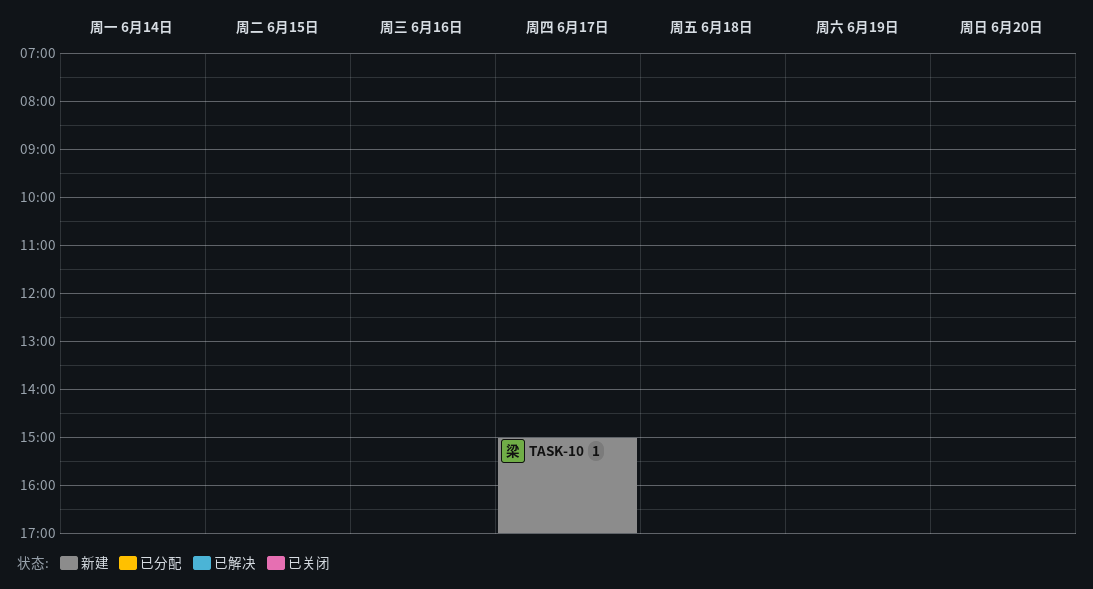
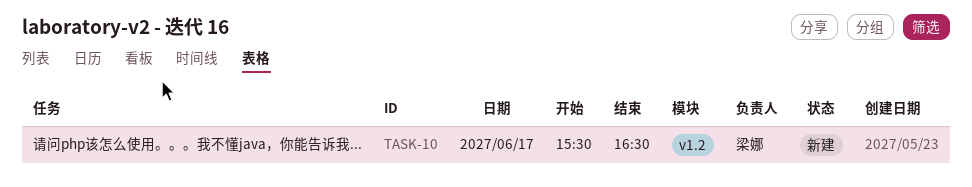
TASK-10, begins: 15:00 -> 15:30
TASK-10, ends: 17:00 -> 16:30

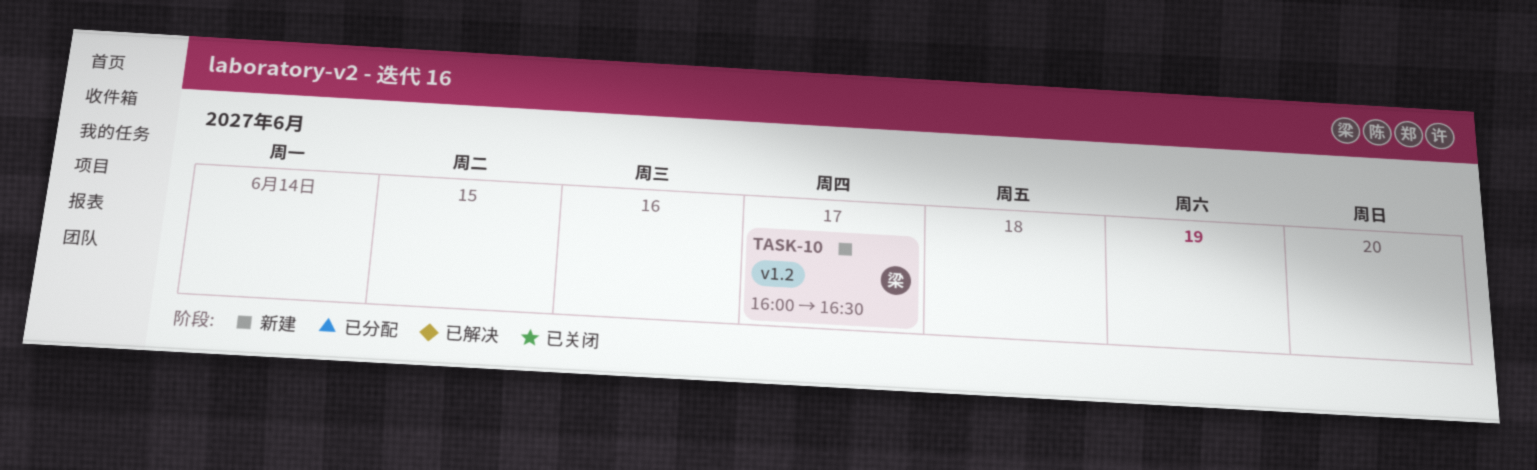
TASK-10, begins: 15:30 -> 16:00

